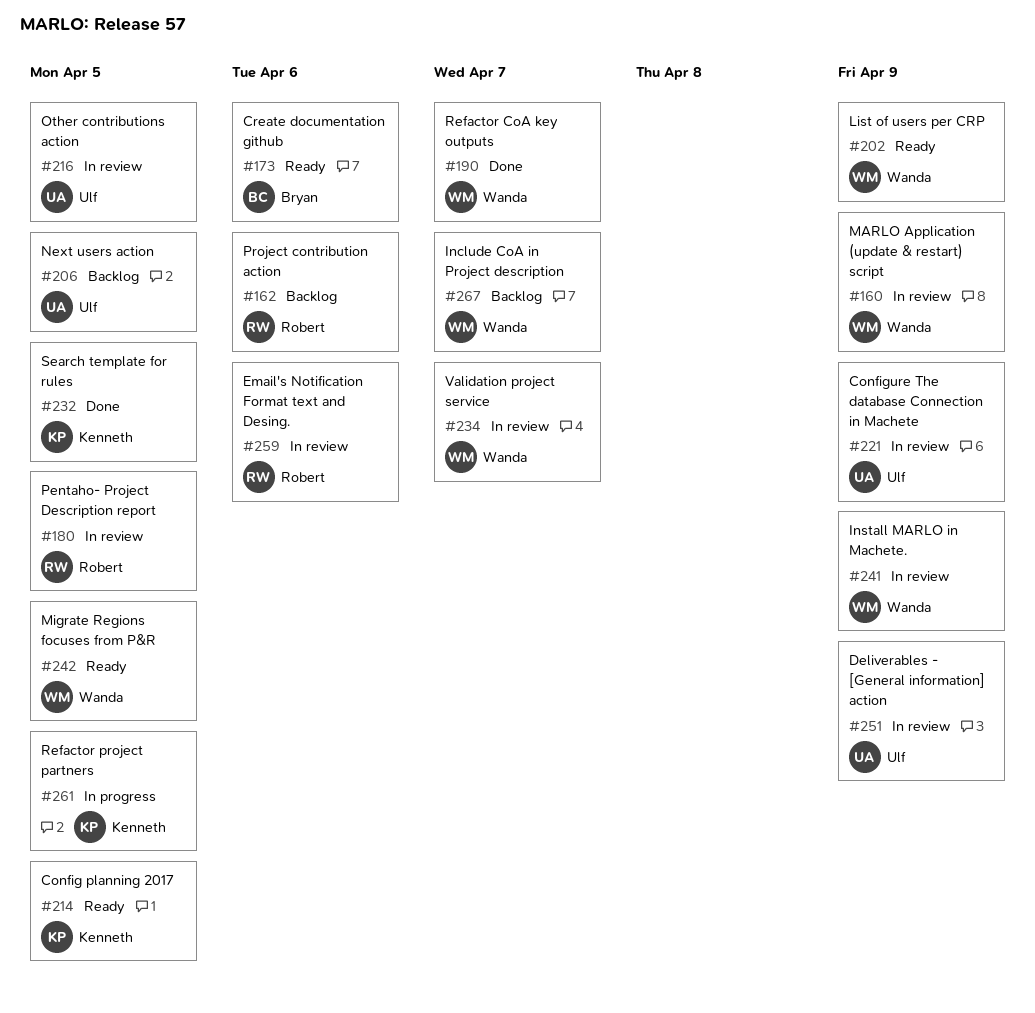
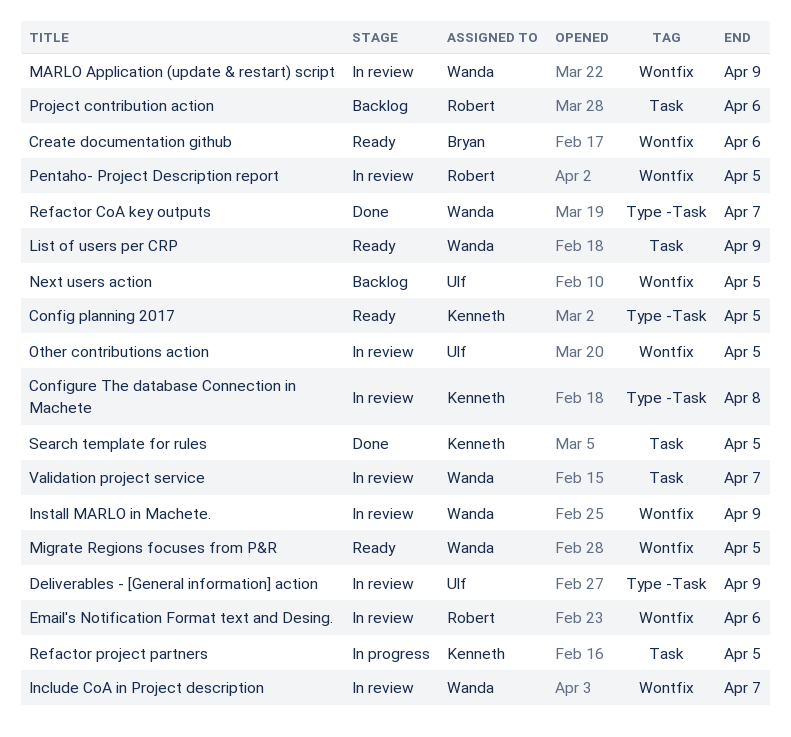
Configure The database Connection in Machete, owner: Ulf -> Kenneth
Configure The database Connection in Machete, due: Apr 9 -> Apr 8
Include CoA in Project description, status: Backlog -> In review

